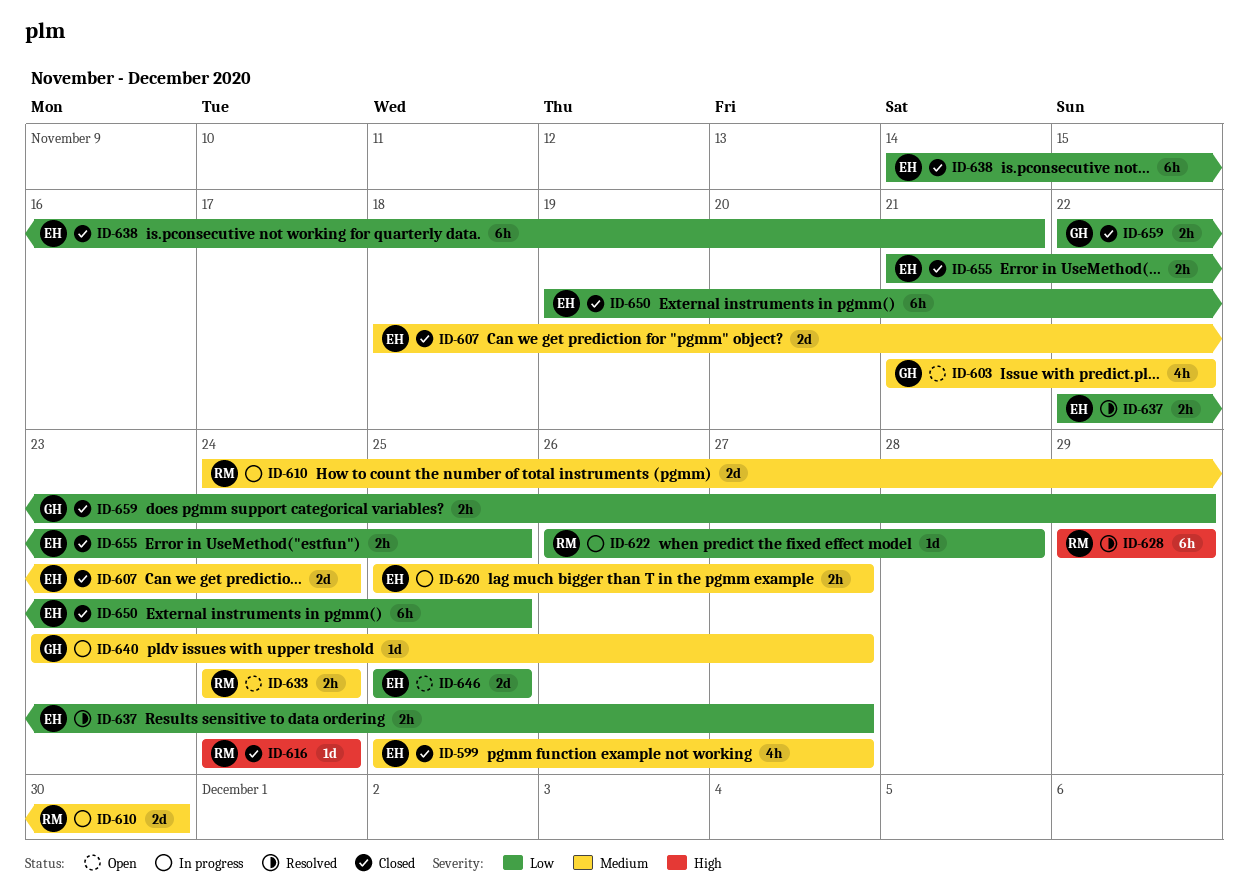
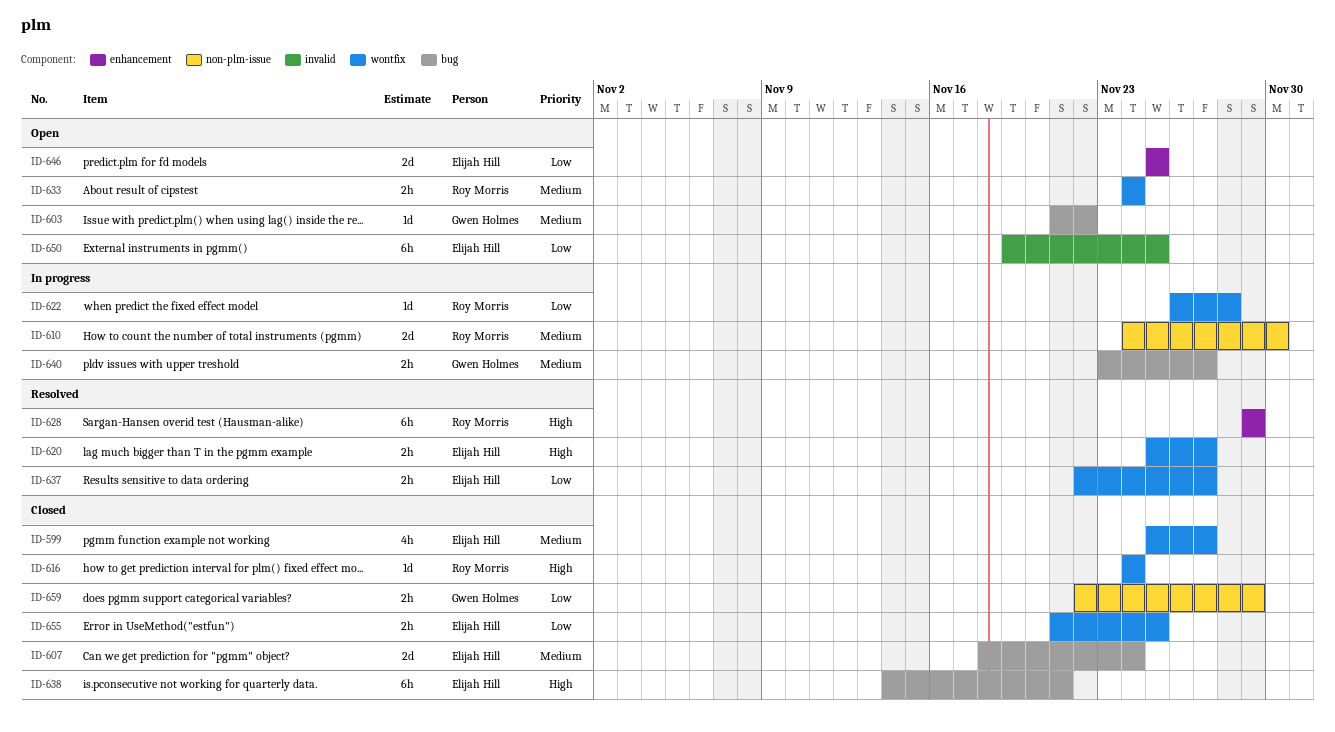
ID-603, estimate: 4h -> 1d
ID-620, status: In progress -> Resolved
ID-620, priority: Medium -> High
ID-638, priority: Low -> High
ID-640, estimate: 1d -> 2h
ID-650, status: Closed -> Open

